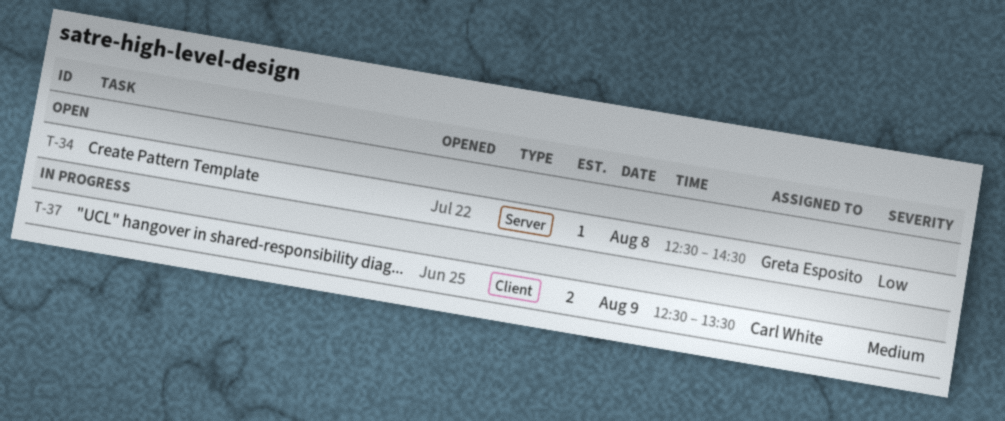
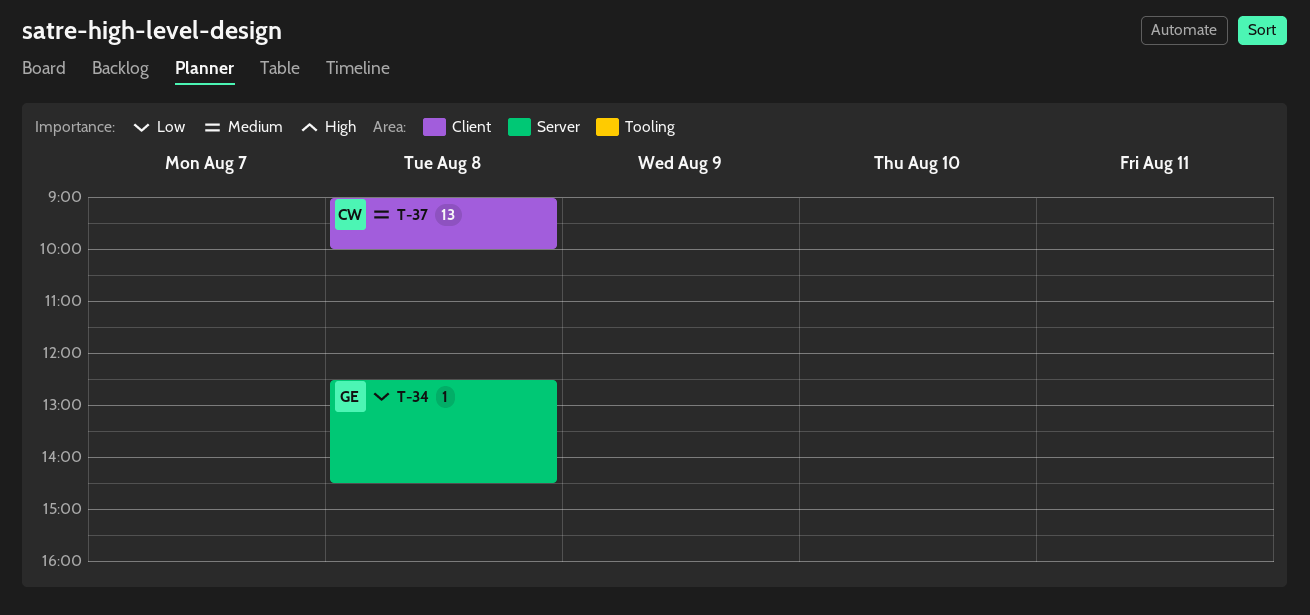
T-37, estimate: 2 -> 13
T-37, day: Aug 9 -> Aug 8
T-37, begins: 12:30 -> 09:00
T-37, ends: 13:30 -> 10:00

